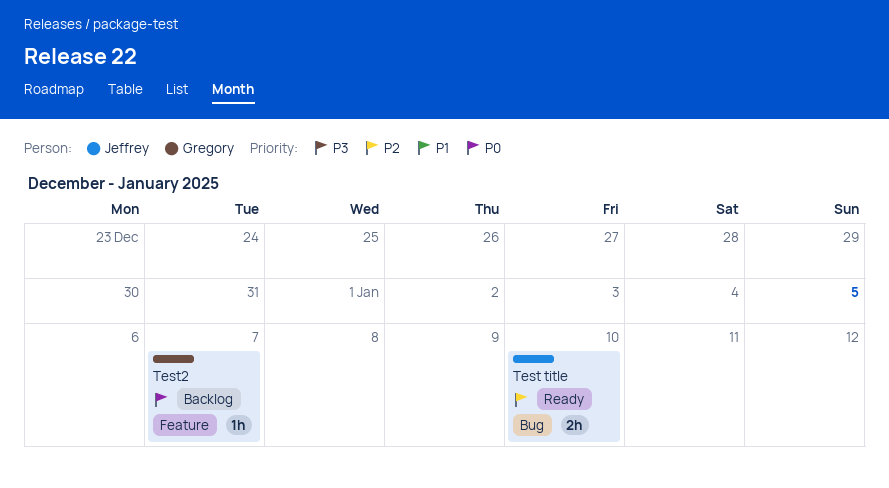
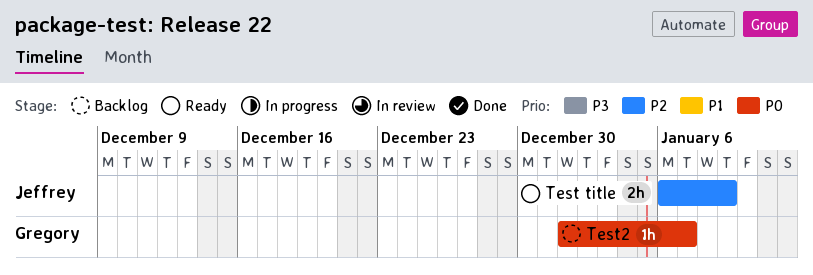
Test title, due: Jan 10 -> Jan 9

